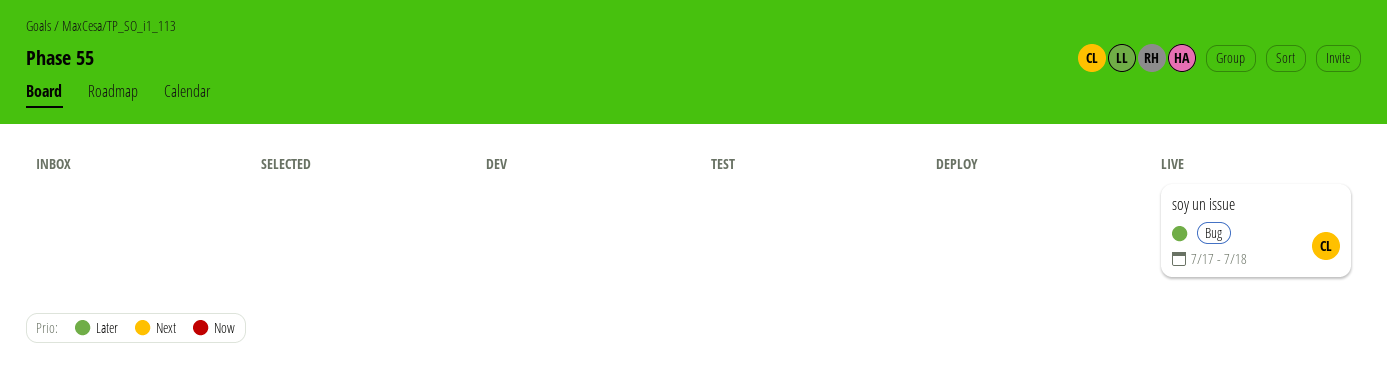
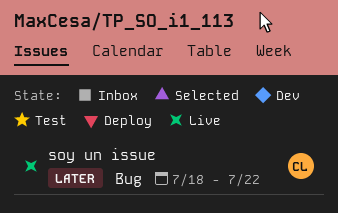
soy un issue, start: Jul 17 -> Jul 18
soy un issue, due: Jul 18 -> Jul 22

